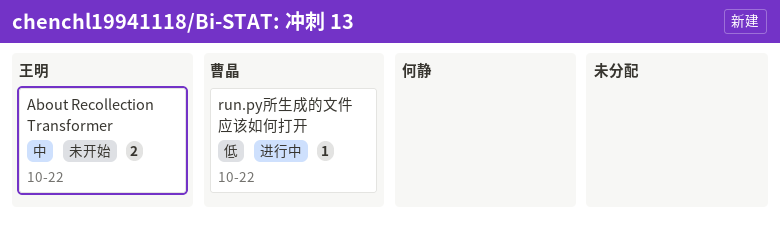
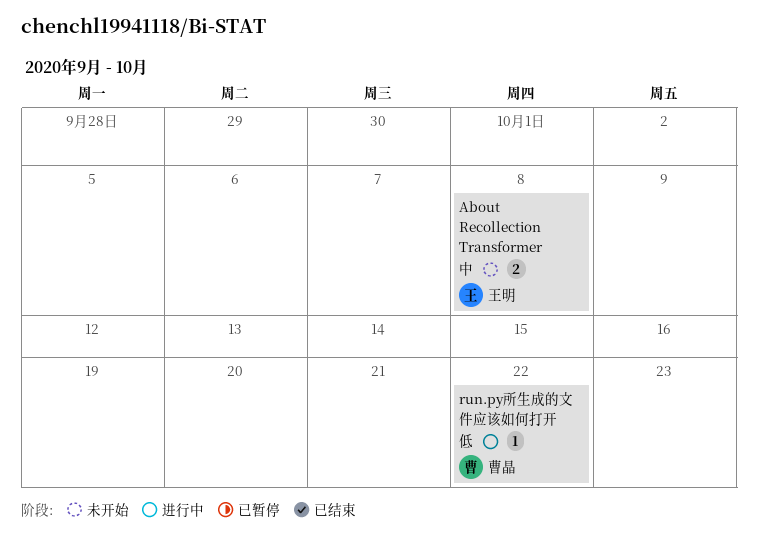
About Recollection Transformer, due: Oct 22 -> Oct 8

